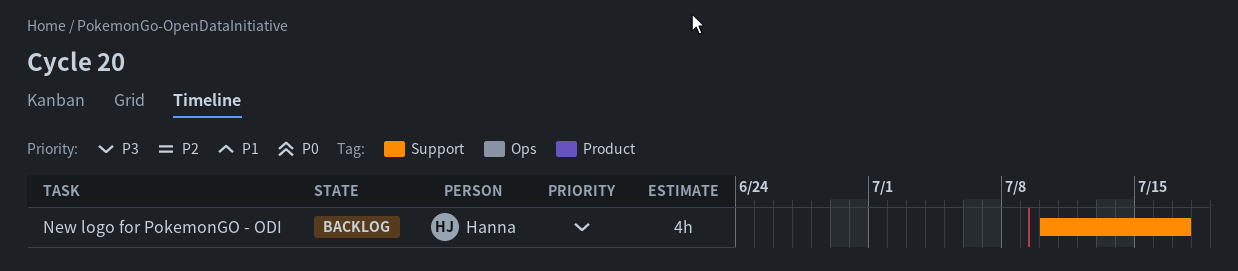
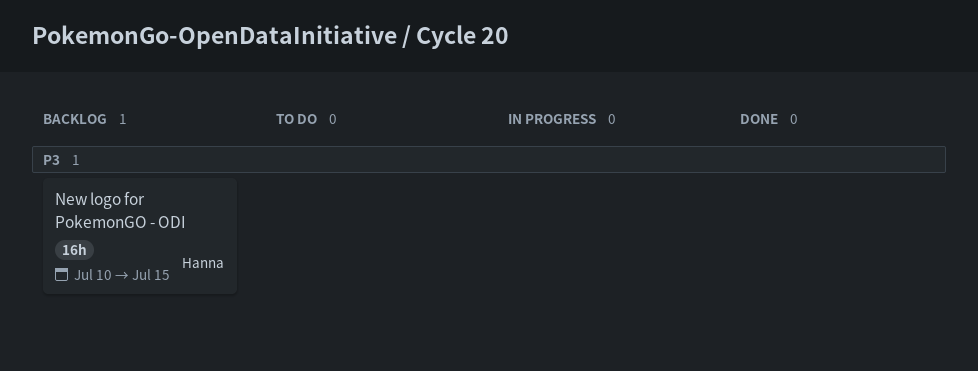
New logo for PokemonGO - ODI, estimate: 4h -> 16h
New logo for PokemonGO - ODI, due: Jul 17 -> Jul 15

